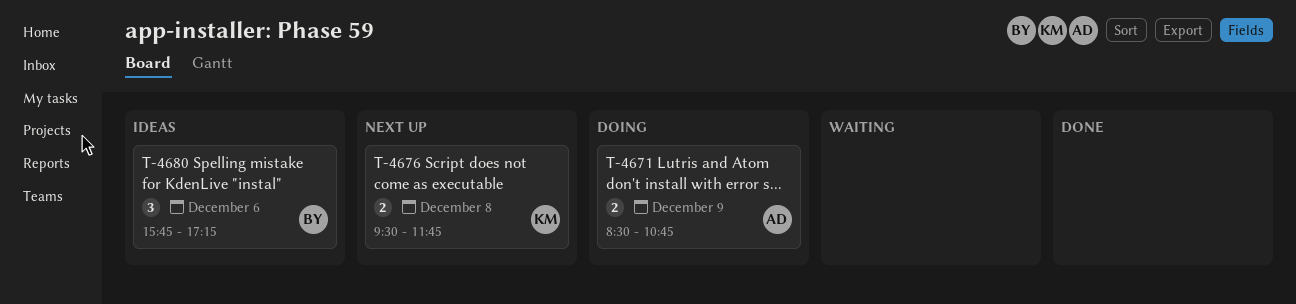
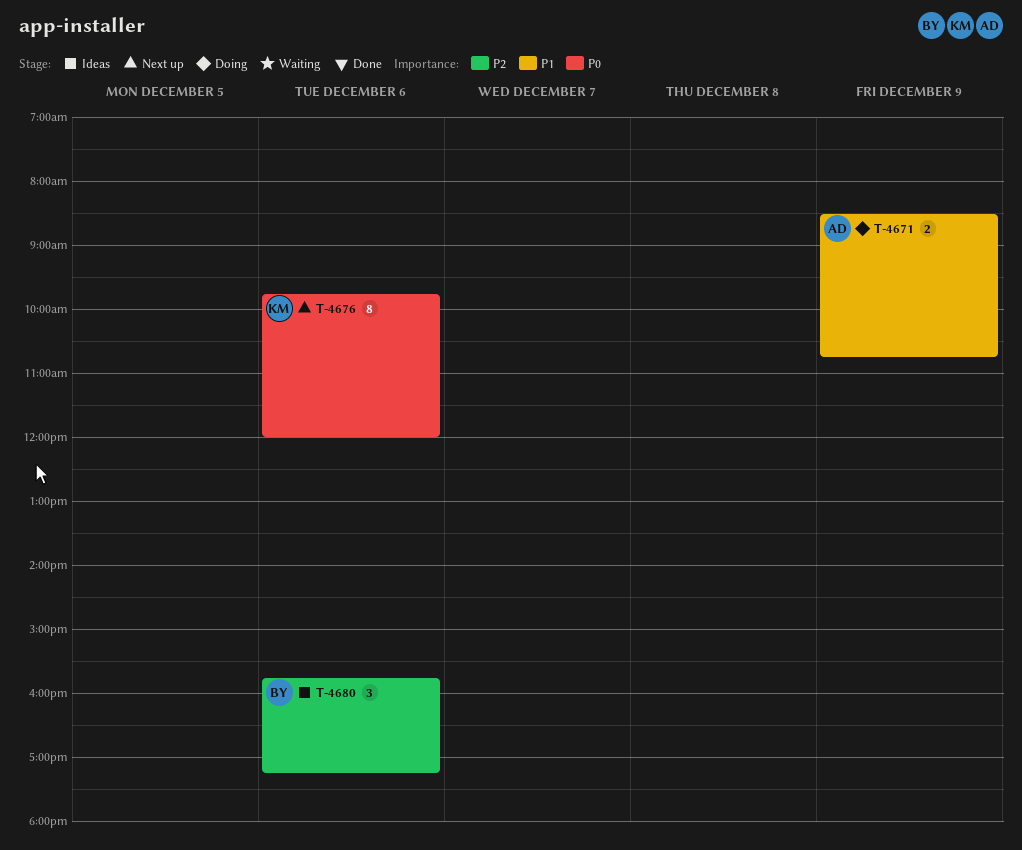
T-4676, estimate: 2 -> 8
T-4676, day: Dec 8 -> Dec 6
T-4676, begins: 09:30 -> 09:45
T-4676, ends: 11:45 -> 12:00

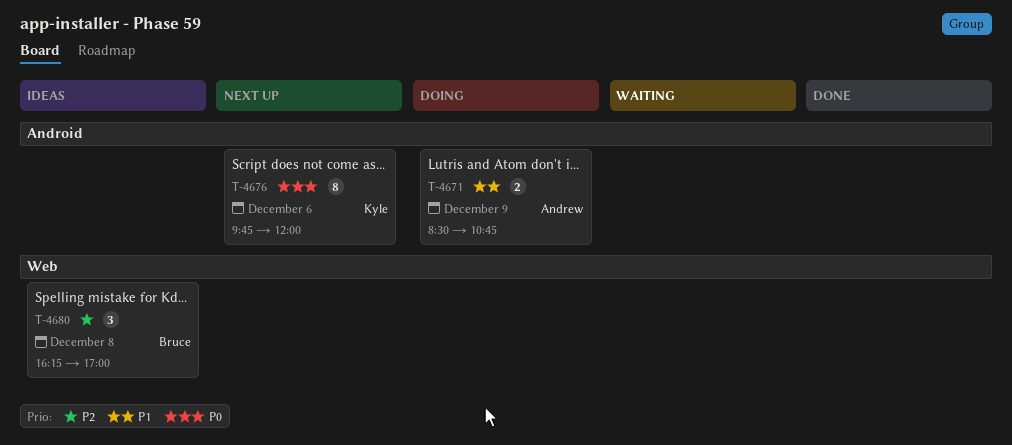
T-4680, day: Dec 6 -> Dec 8
T-4680, begins: 15:45 -> 16:15
T-4680, ends: 17:15 -> 17:00

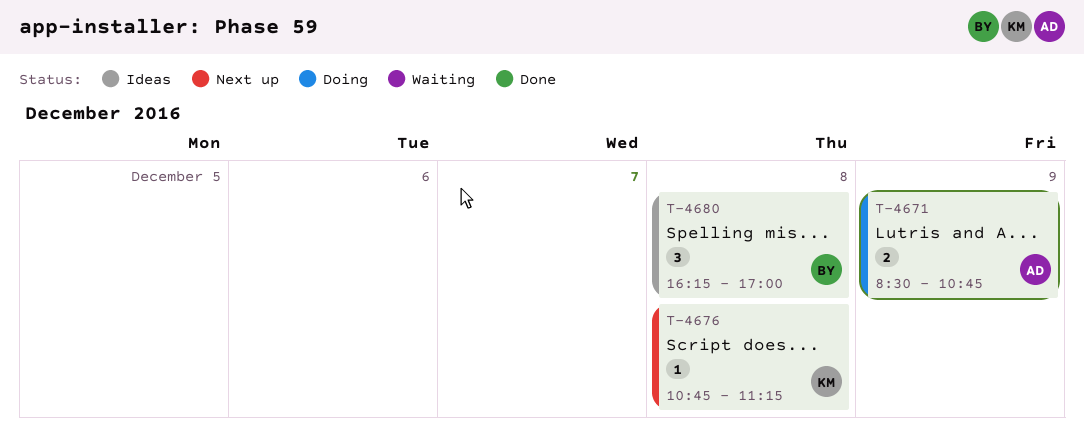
T-4676, estimate: 8 -> 1
T-4676, day: Dec 6 -> Dec 8
T-4676, begins: 09:45 -> 10:45
T-4676, ends: 12:00 -> 11:15

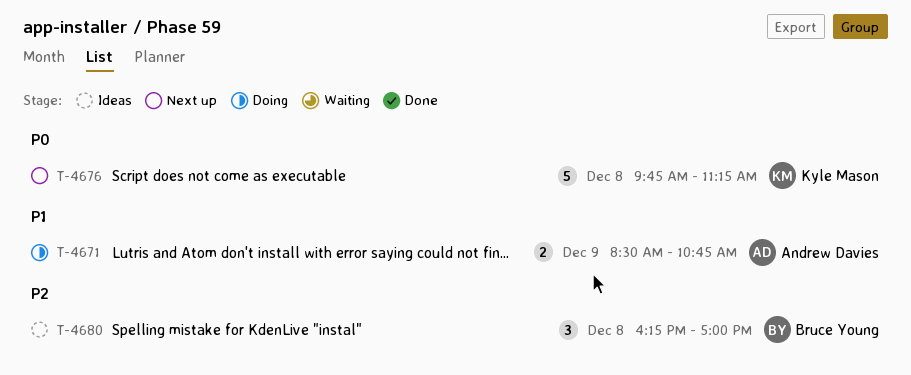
T-4676, estimate: 1 -> 5
T-4676, begins: 10:45 -> 09:45

